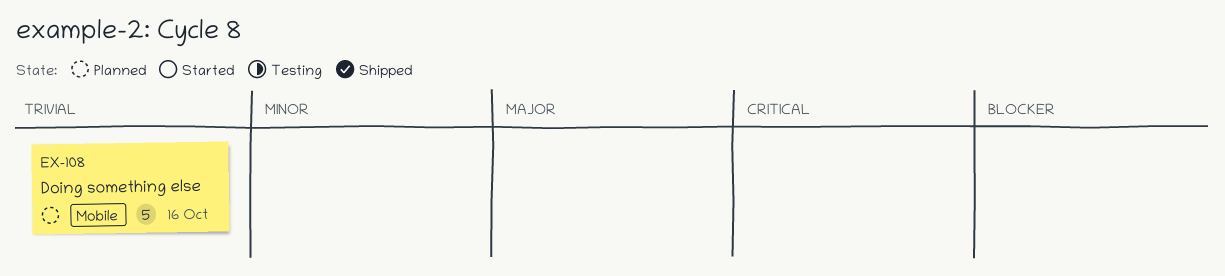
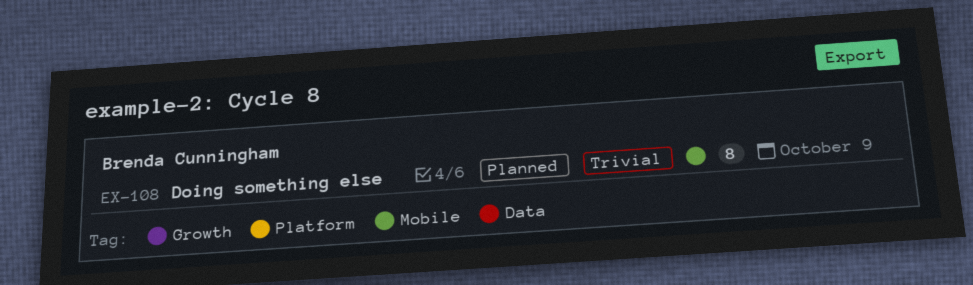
EX-108, estimate: 5 -> 8
EX-108, due: Oct 16 -> Oct 9

